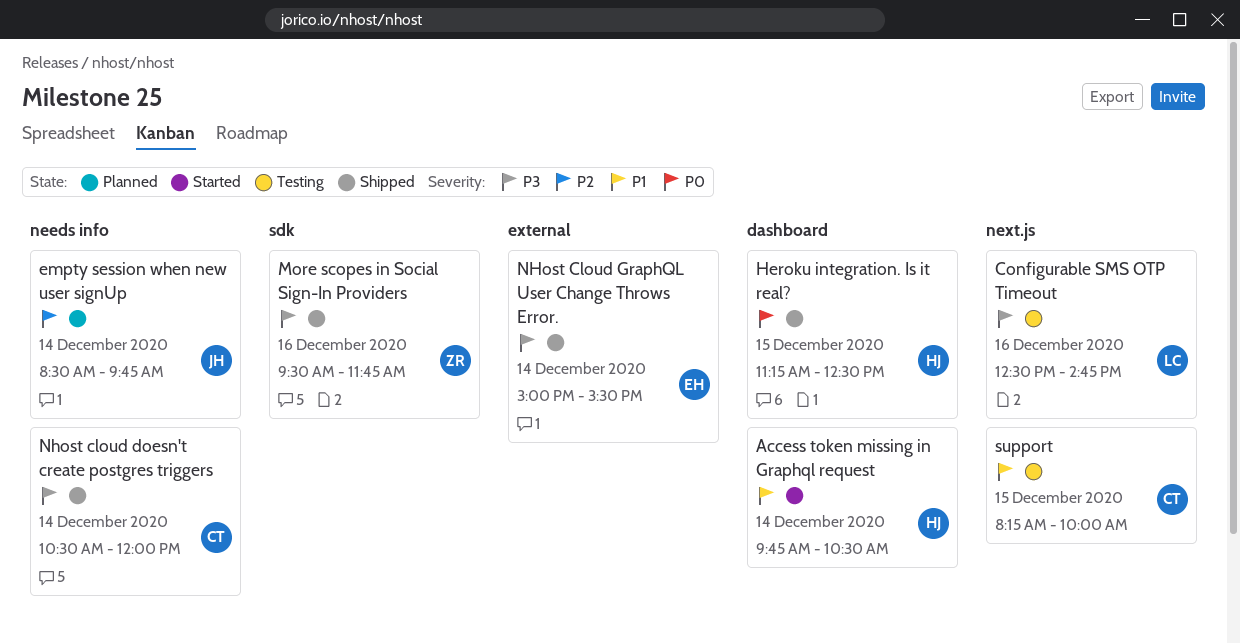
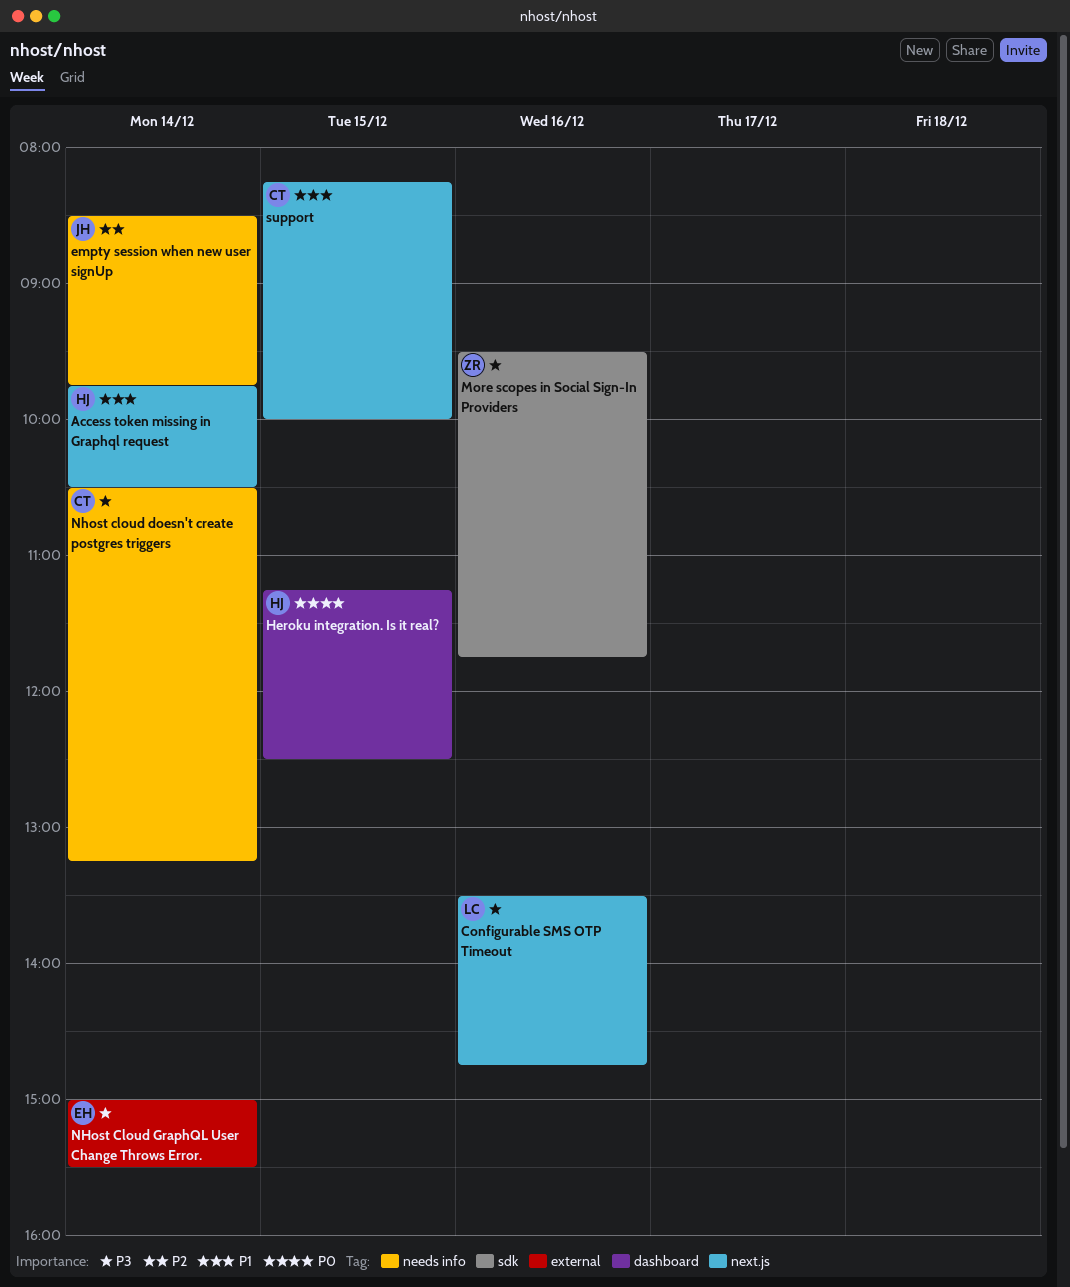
Access token missing in Graphql request, label: dashboard -> next.js
Configurable SMS OTP Timeout, begins: 12:30 -> 13:30
Nhost cloud doesn't create postgres triggers, ends: 12:00 -> 13:15

